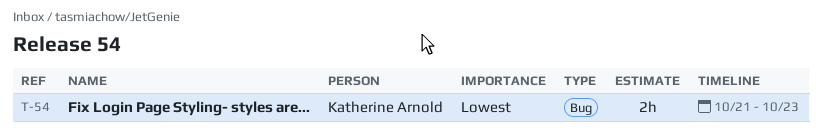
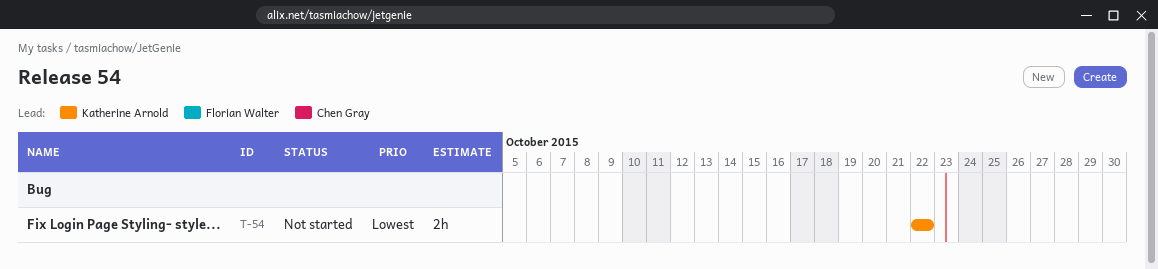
T-54, start: Oct 21 -> Oct 22
T-54, due: Oct 23 -> Oct 22

